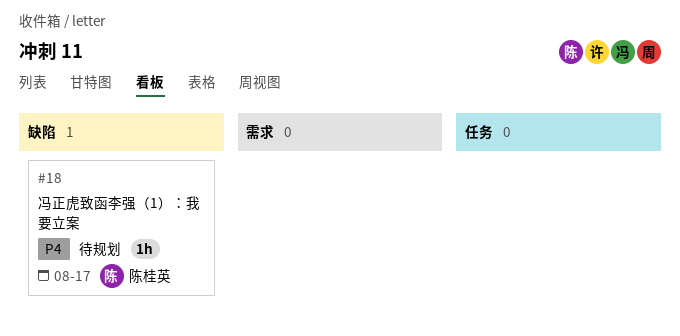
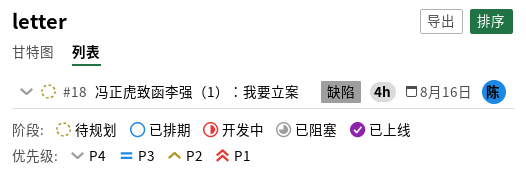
#18, estimate: 1h -> 4h
#18, due: Aug 17 -> Aug 16

